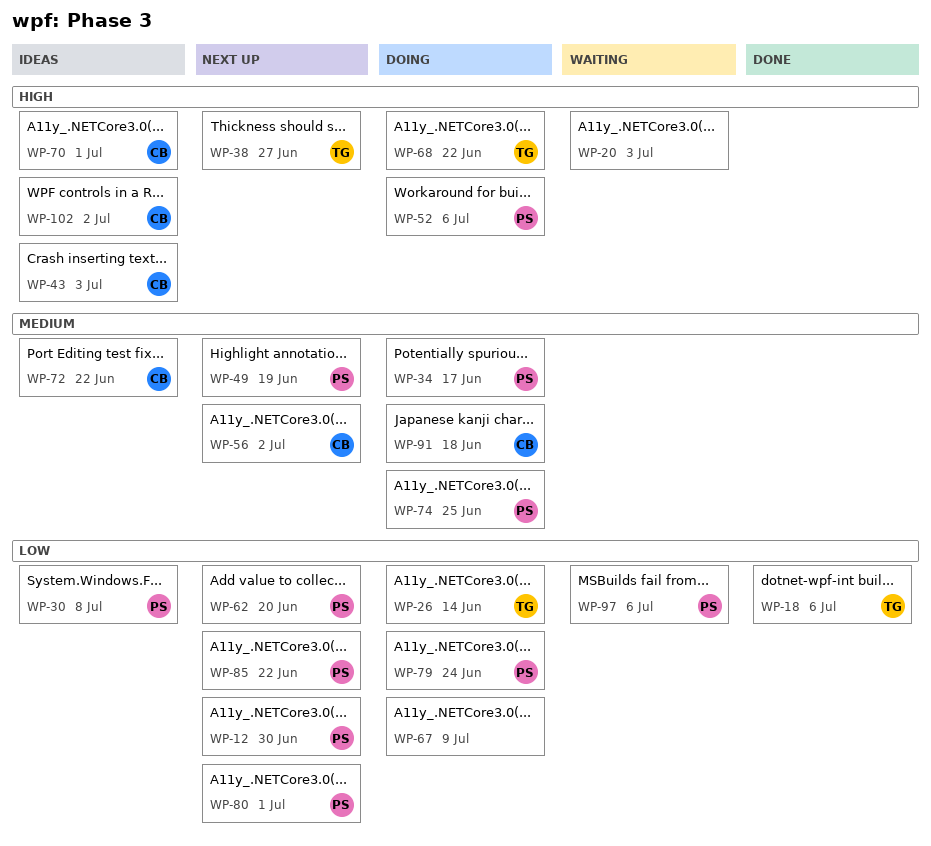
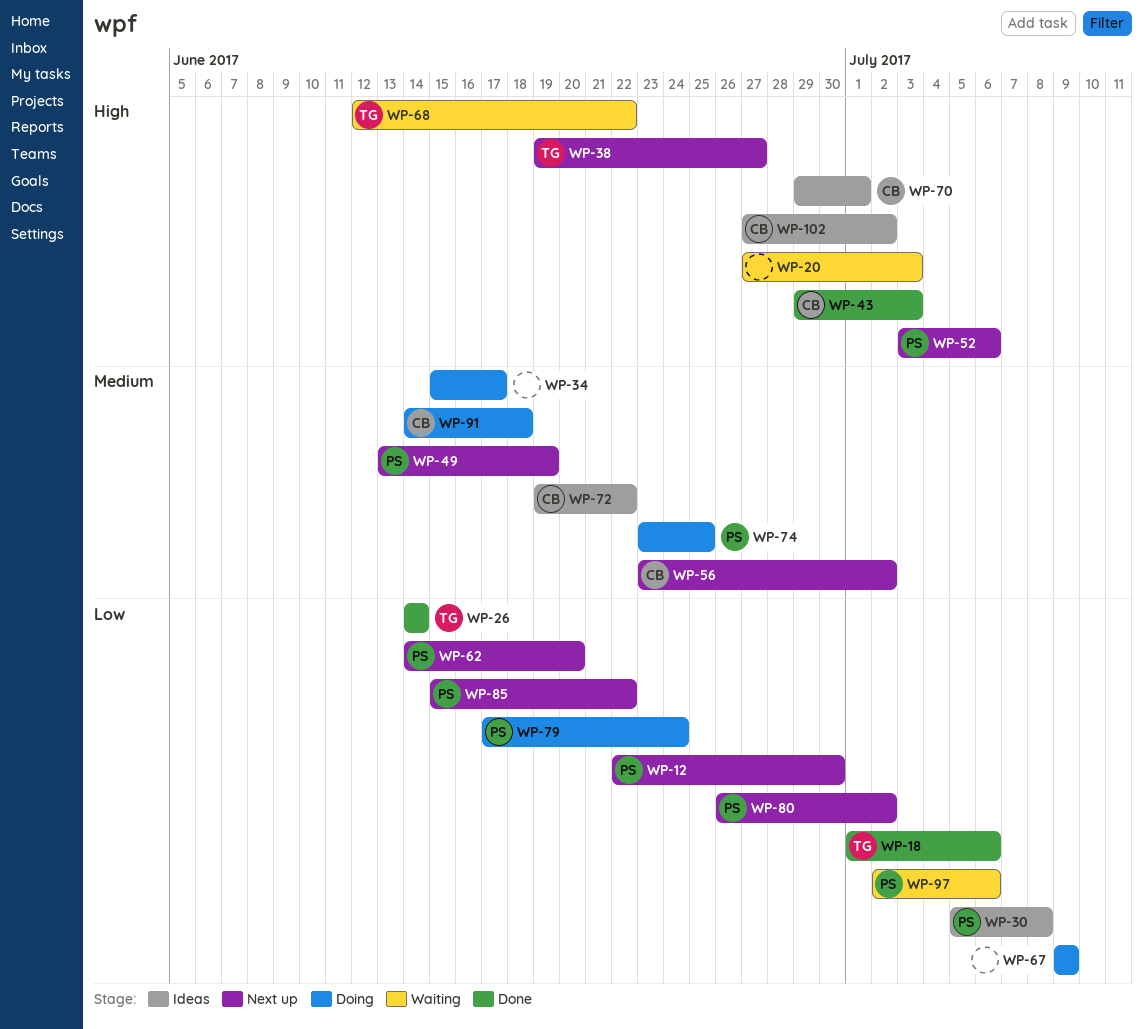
WP-26, status: Doing -> Done
WP-34, owner: PS -> none
WP-43, status: Ideas -> Done
WP-52, status: Doing -> Next up
WP-68, status: Doing -> Waiting
WP-80, due: Jul 1 -> Jul 2

